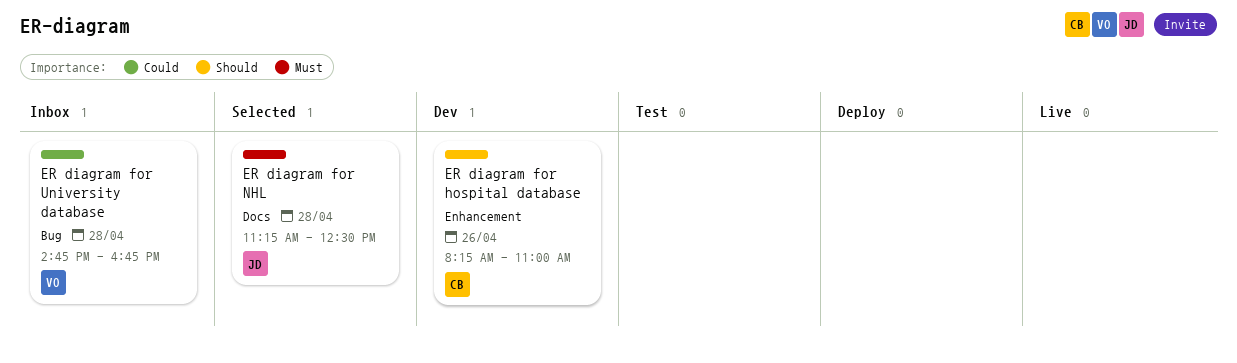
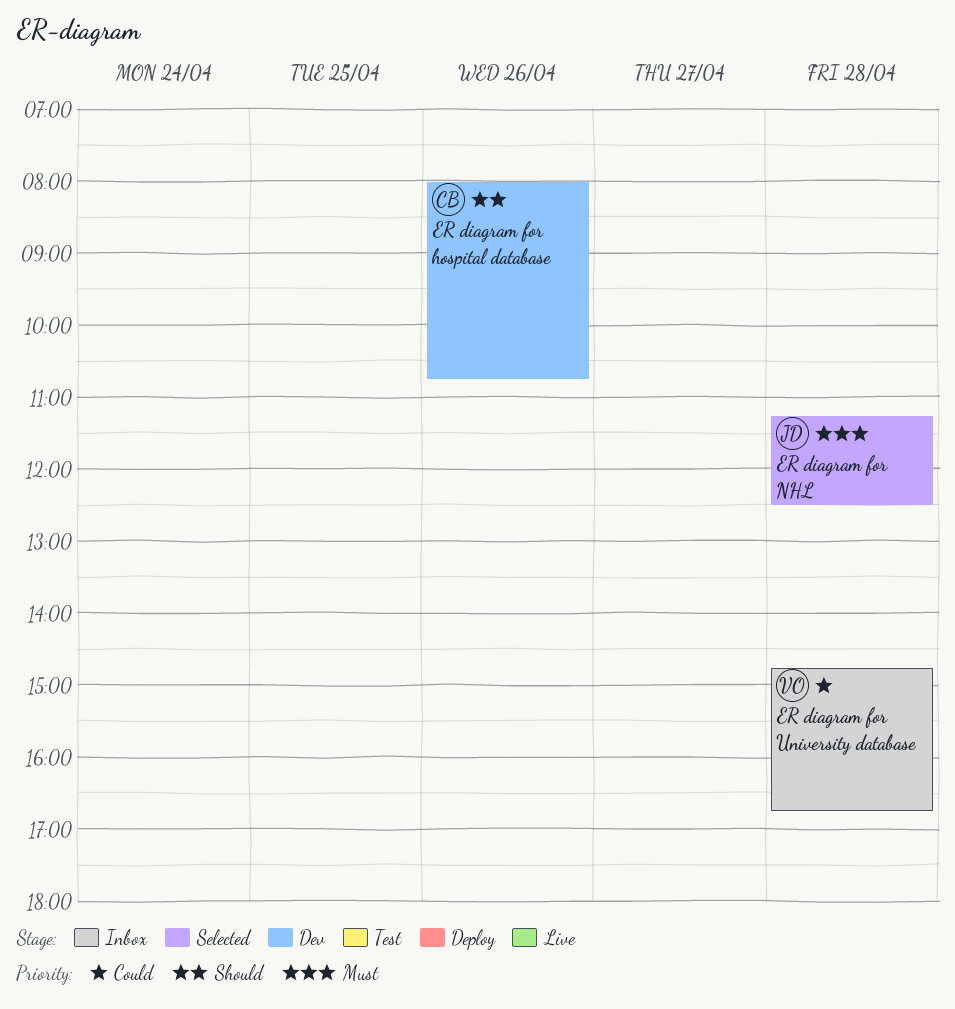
ER diagram for hospital database, begins: 08:15 -> 08:00
ER diagram for hospital database, ends: 11:00 -> 10:45

